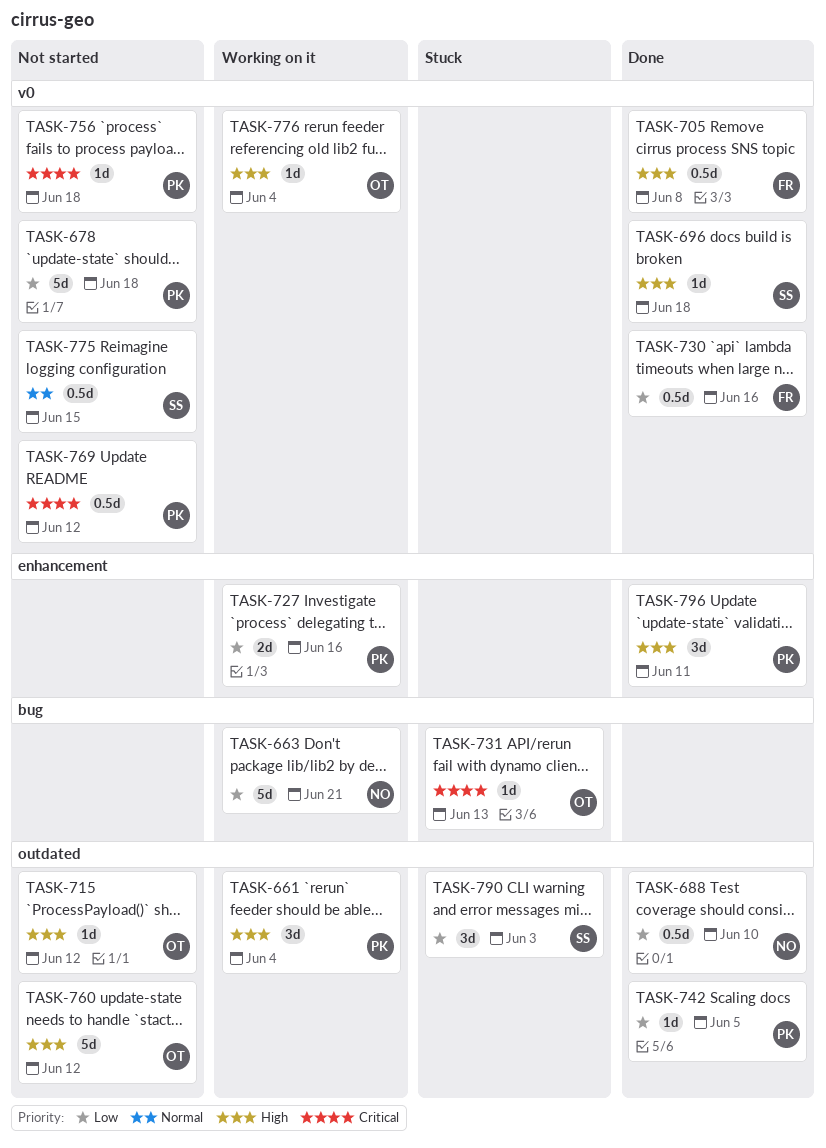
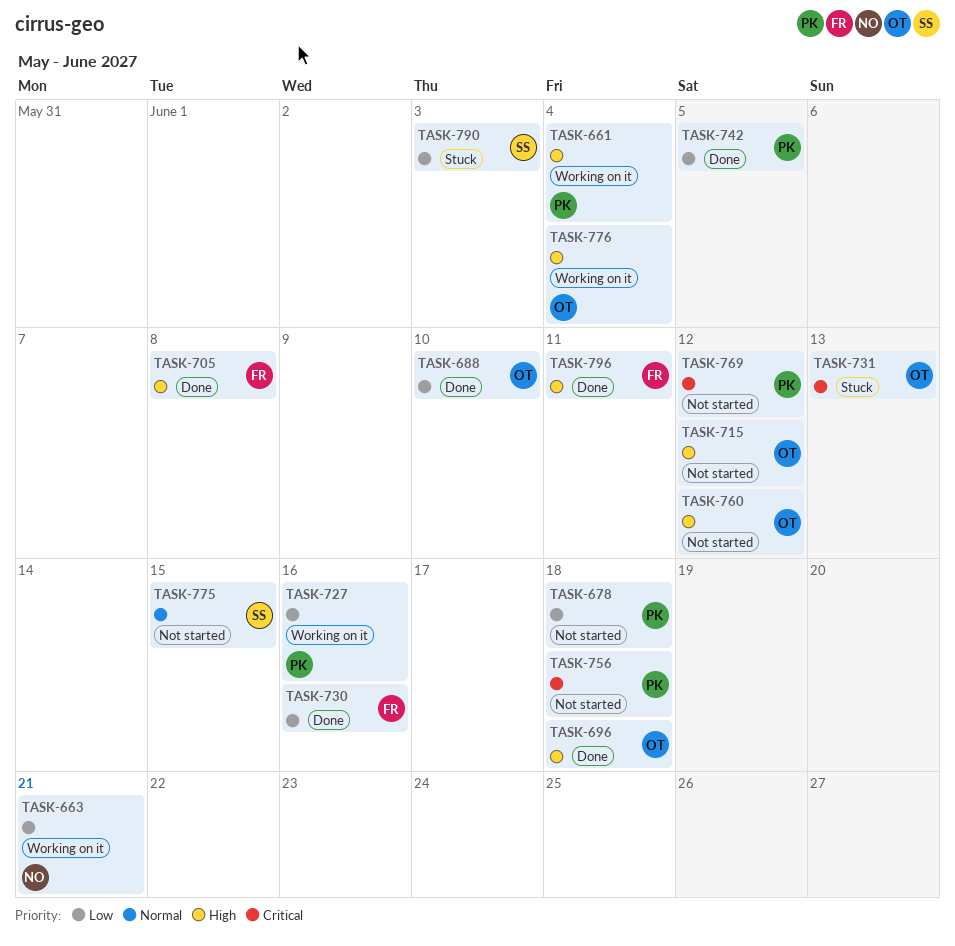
TASK-688, owner: NO -> OT
TASK-696, owner: SS -> OT
TASK-796, owner: PK -> FR

